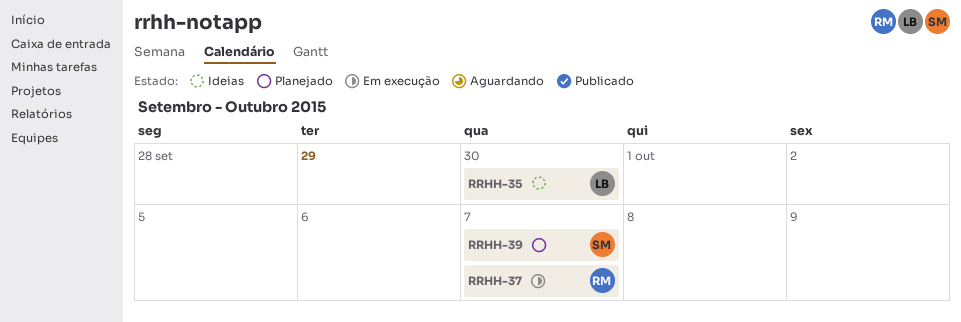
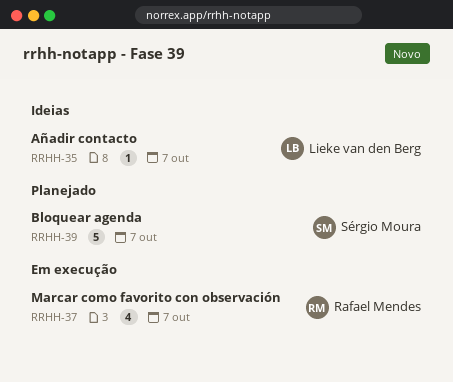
RRHH-35, due: Sep 30 -> Oct 7

